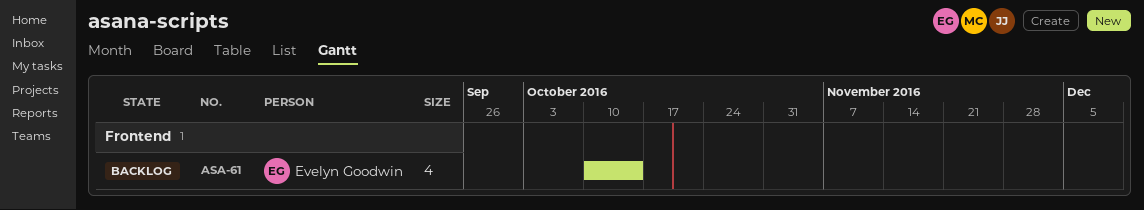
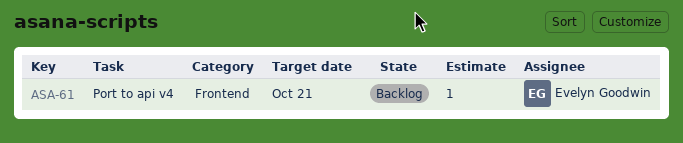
ASA-61, estimate: 4 -> 1
ASA-61, due: Oct 14 -> Oct 21

